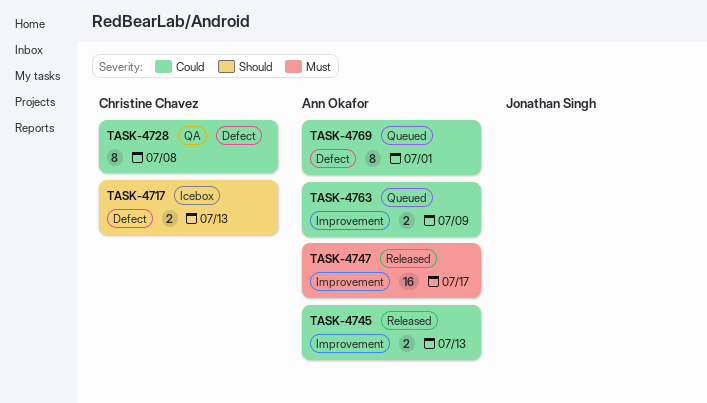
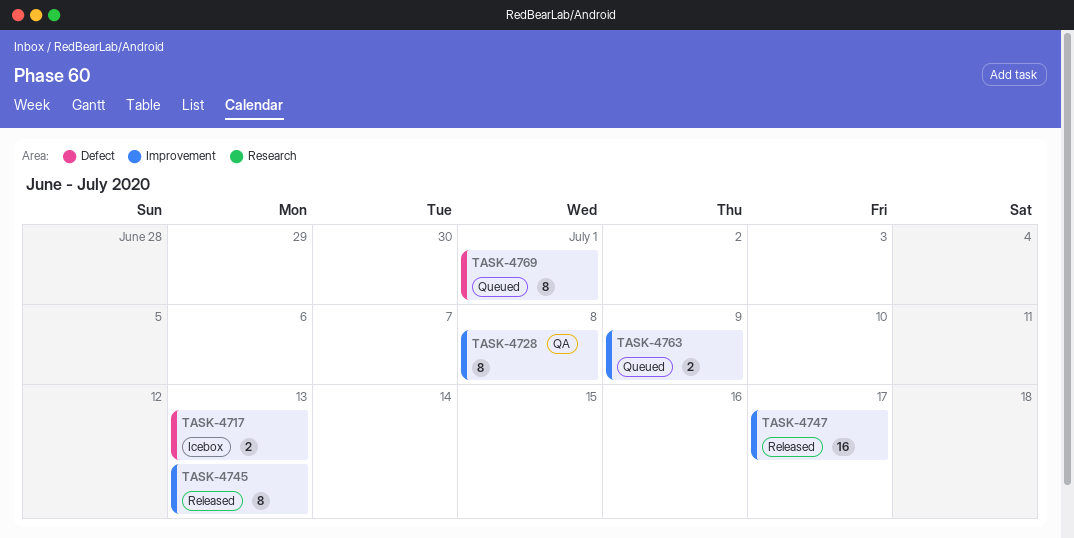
TASK-4728, label: Defect -> Improvement
TASK-4745, estimate: 2 -> 8

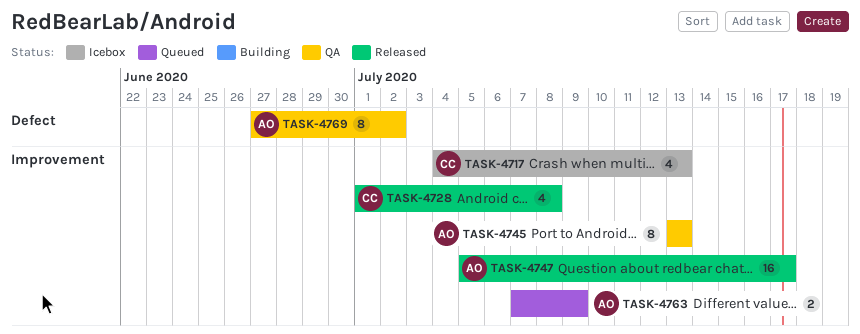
TASK-4717, label: Defect -> Improvement
TASK-4717, estimate: 2 -> 4
TASK-4728, status: QA -> Released
TASK-4728, estimate: 8 -> 4
TASK-4745, status: Released -> QA
TASK-4769, status: Queued -> QA
TASK-4769, due: Jul 1 -> Jul 2

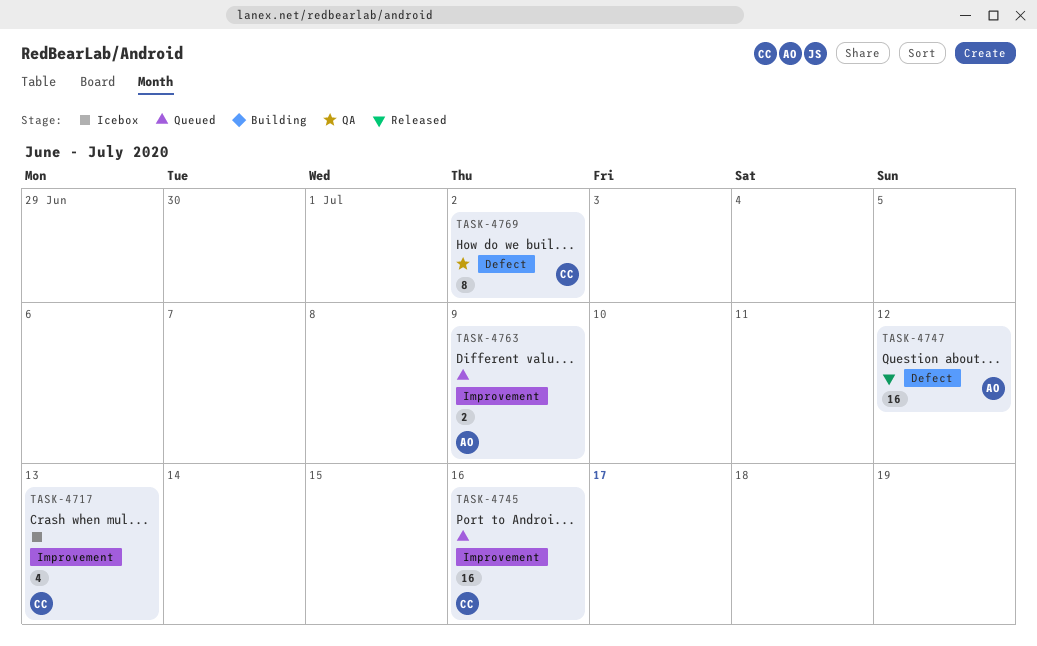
TASK-4728: present -> none
TASK-4745, status: QA -> Queued
TASK-4745, owner: AO -> CC
TASK-4745, estimate: 8 -> 16
TASK-4745, due: Jul 13 -> Jul 16
TASK-4747, label: Improvement -> Defect
TASK-4747, due: Jul 17 -> Jul 12
TASK-4769, owner: AO -> CC

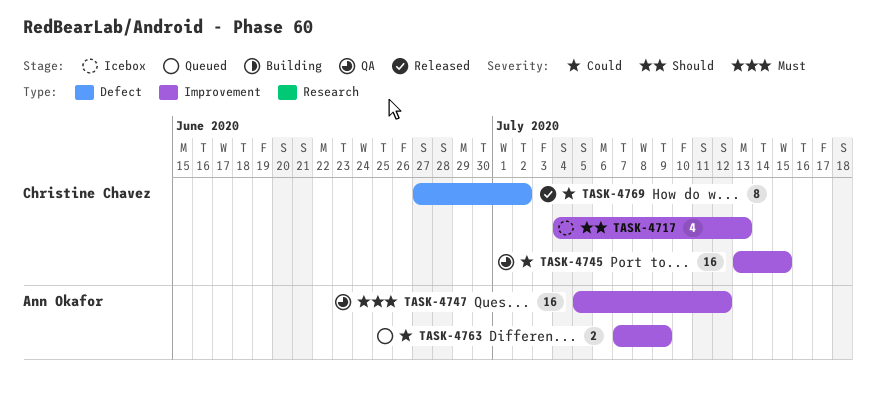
TASK-4745, status: Queued -> QA
TASK-4745, due: Jul 16 -> Jul 15
TASK-4747, status: Released -> QA
TASK-4747, label: Defect -> Improvement
TASK-4769, status: QA -> Released

